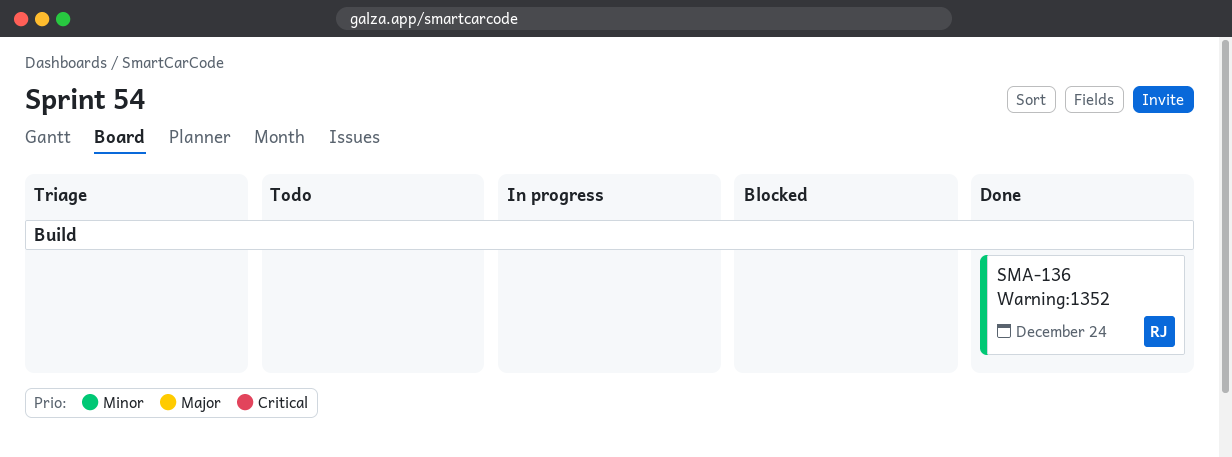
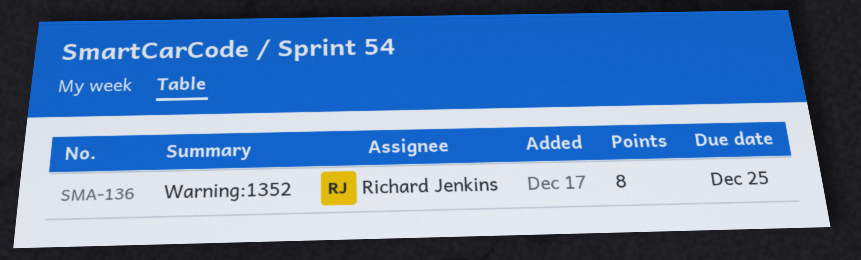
SMA-136, due: Dec 24 -> Dec 25

